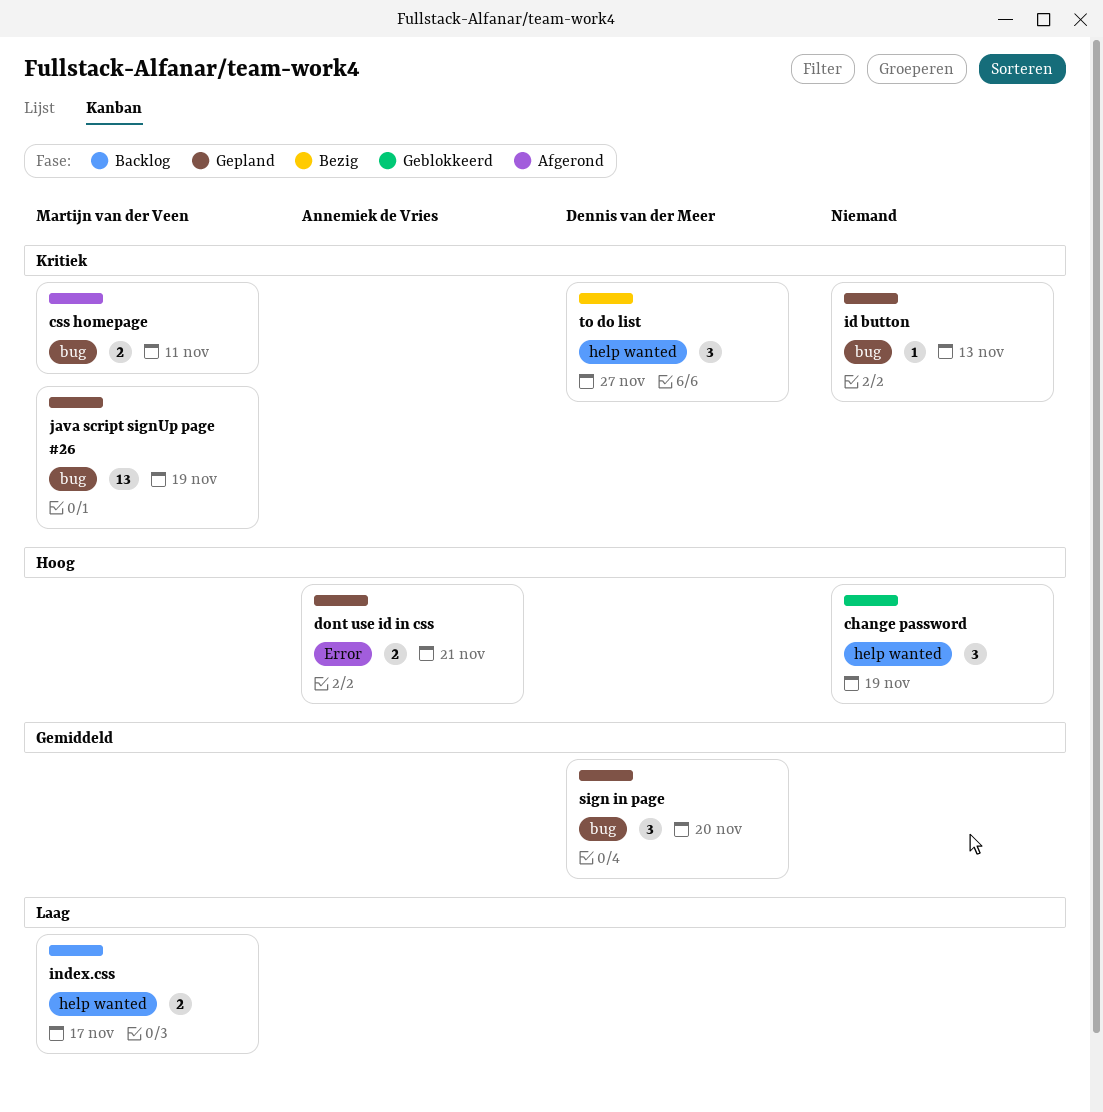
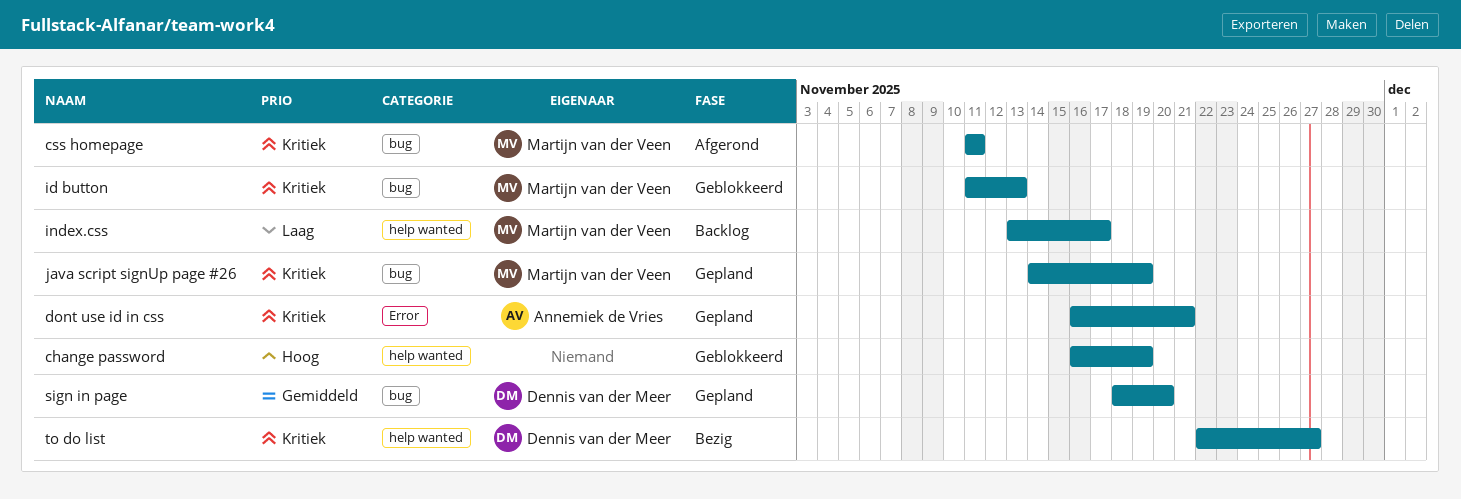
dont use id in css, priority: Hoog -> Kritiek
id button, status: Gepland -> Geblokkeerd
id button, owner: none -> Martijn van der Veen

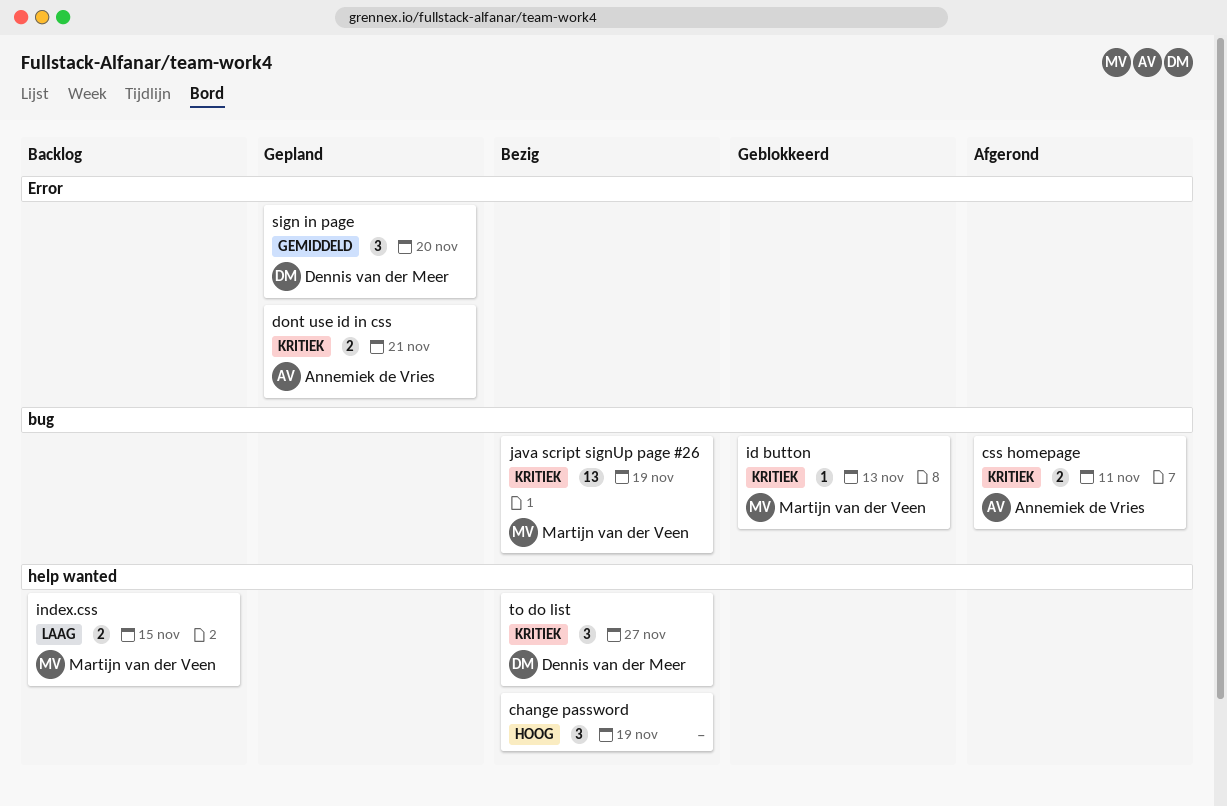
change password, status: Geblokkeerd -> Bezig
css homepage, owner: Martijn van der Veen -> Annemiek de Vries
index.css, due: Nov 17 -> Nov 15
java script signUp page #26, status: Gepland -> Bezig
sign in page, label: bug -> Error

